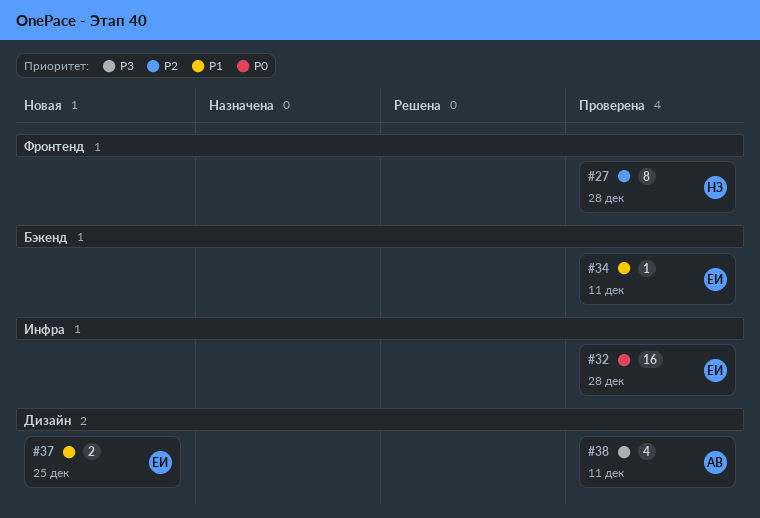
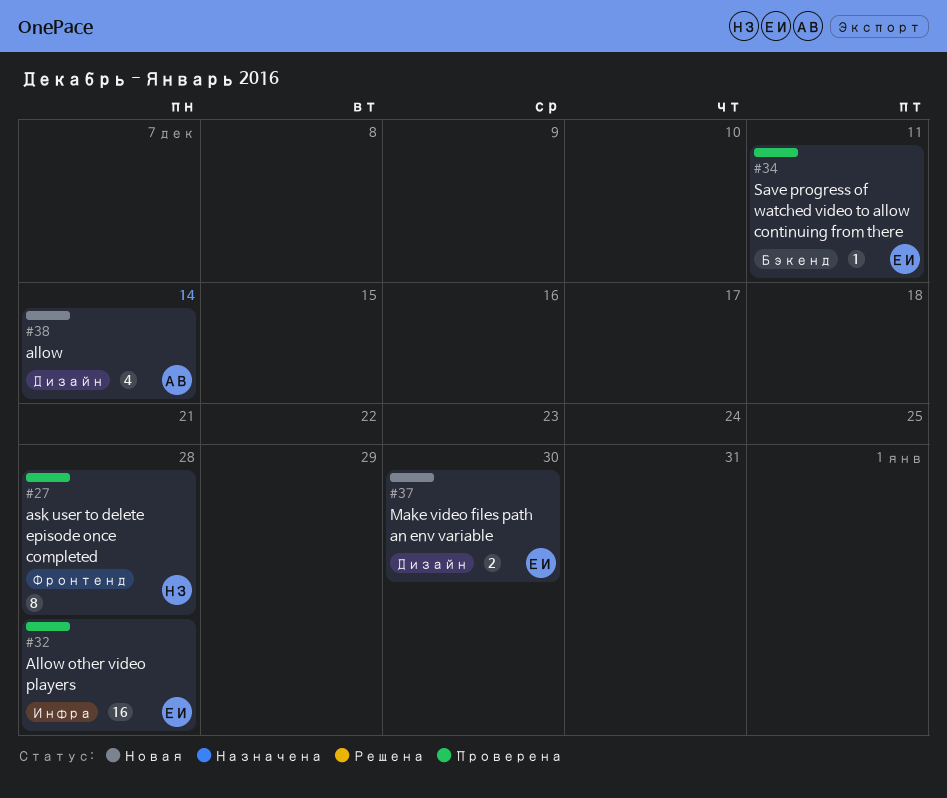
#37, due: Dec 25 -> Dec 30
#38, status: Проверена -> Новая
#38, due: Dec 11 -> Dec 14

